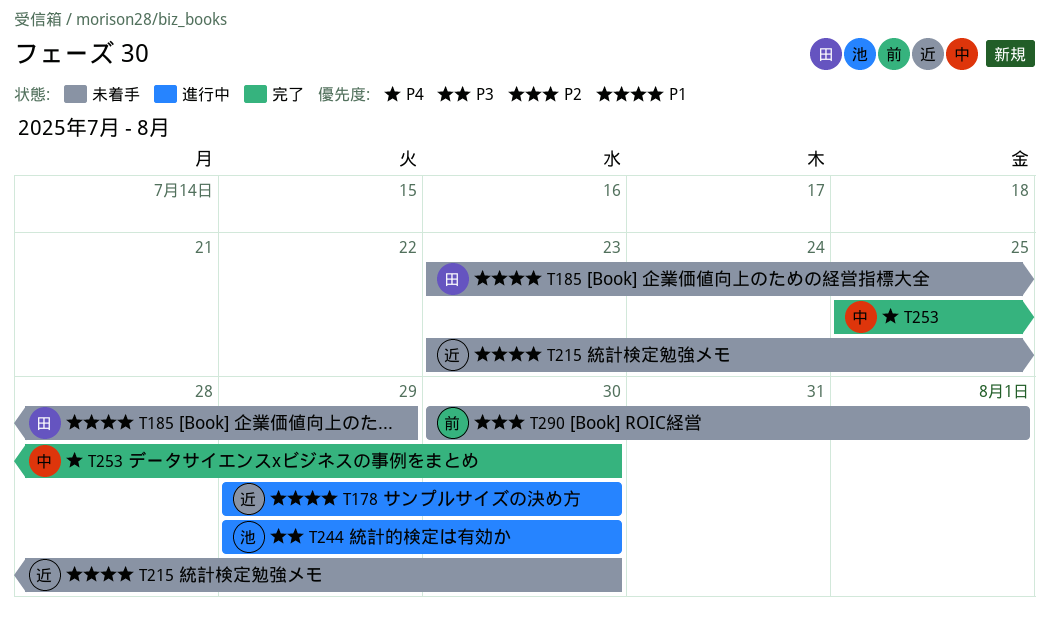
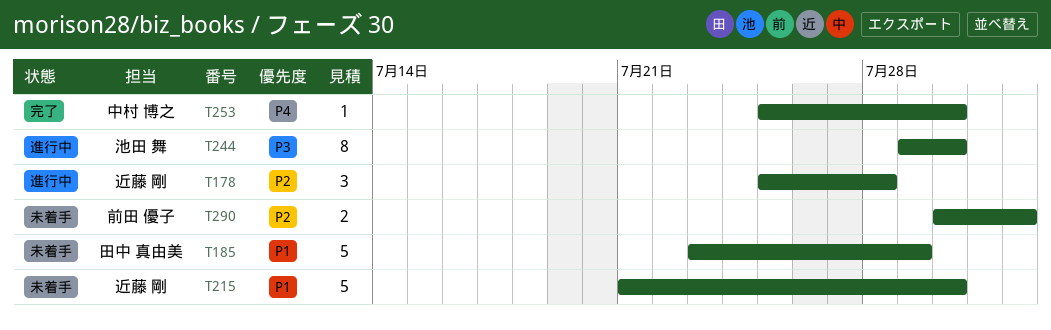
T178, priority: P1 -> P2
T178, start: Jul 29 -> Jul 25
T178, due: Jul 30 -> Jul 28
T215, start: Jul 23 -> Jul 21

